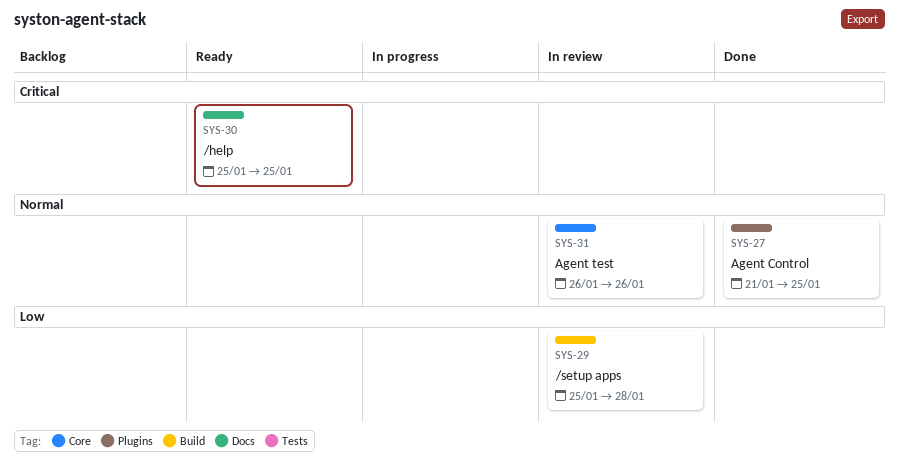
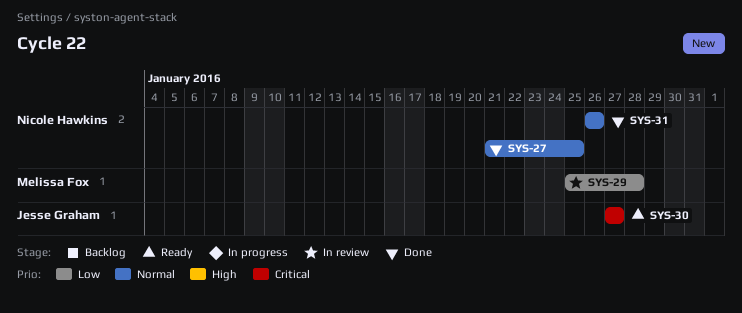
SYS-30, start: Jan 25 -> Jan 27
SYS-30, due: Jan 25 -> Jan 27
SYS-31, status: In review -> Done

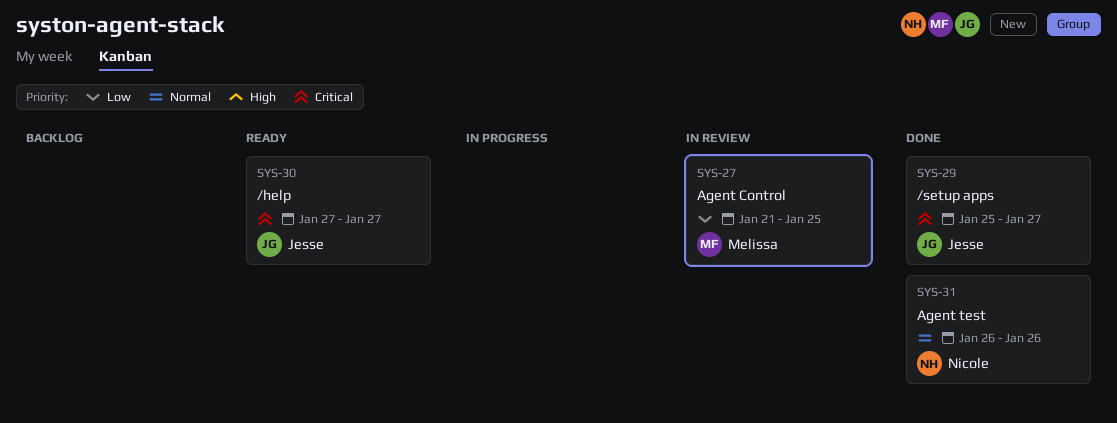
SYS-27, status: Done -> In review
SYS-27, owner: Nicole Hawkins -> Melissa Fox
SYS-27, priority: Normal -> Low
SYS-29, status: In review -> Done
SYS-29, owner: Melissa Fox -> Jesse Graham
SYS-29, priority: Low -> Critical
SYS-29, due: Jan 28 -> Jan 27

